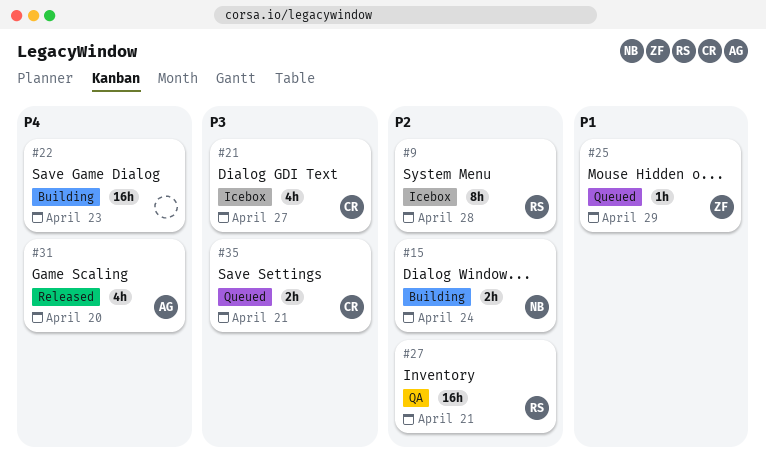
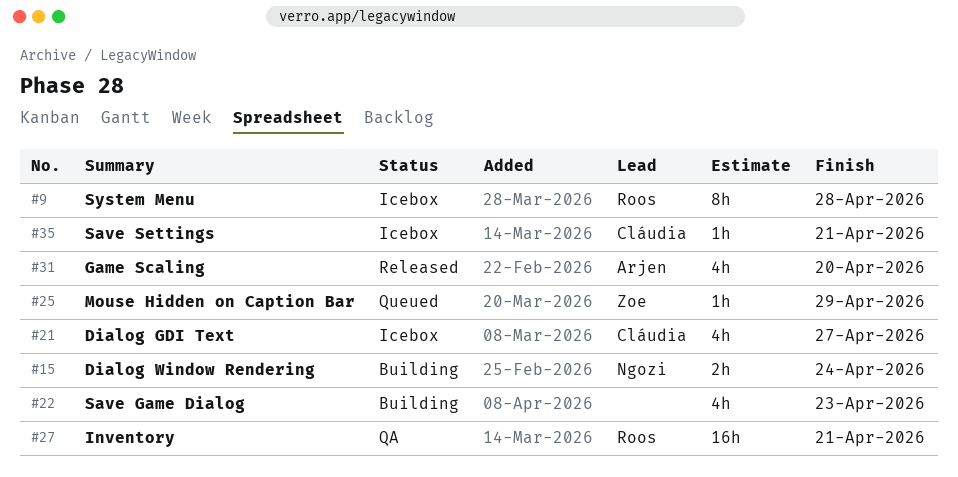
#22, estimate: 16h -> 4h
#35, status: Queued -> Icebox
#35, estimate: 2h -> 1h

